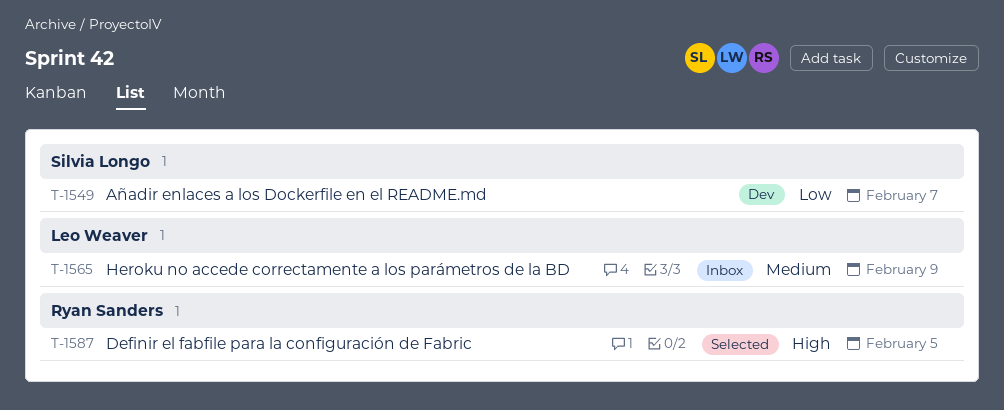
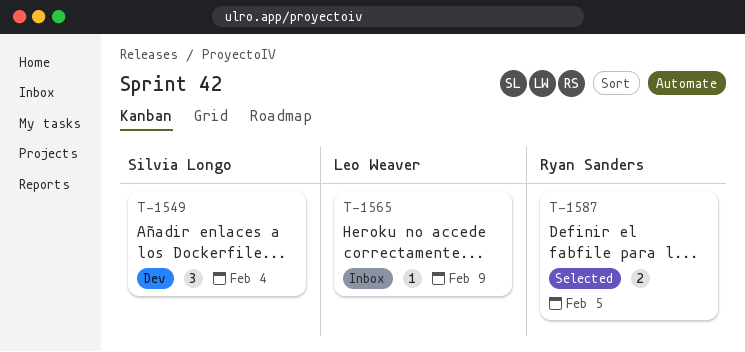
T-1549, due: Feb 7 -> Feb 4

